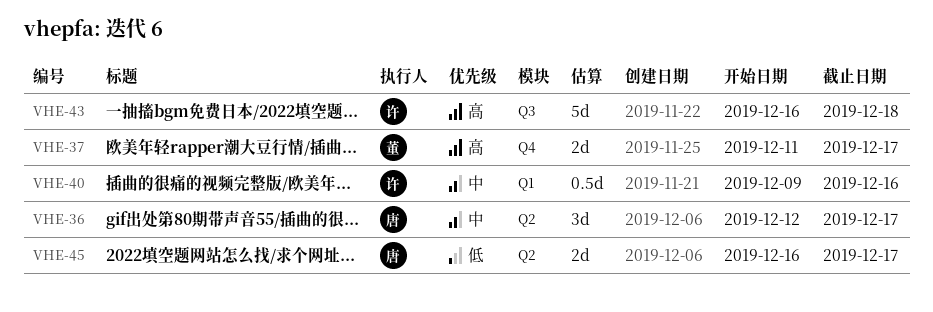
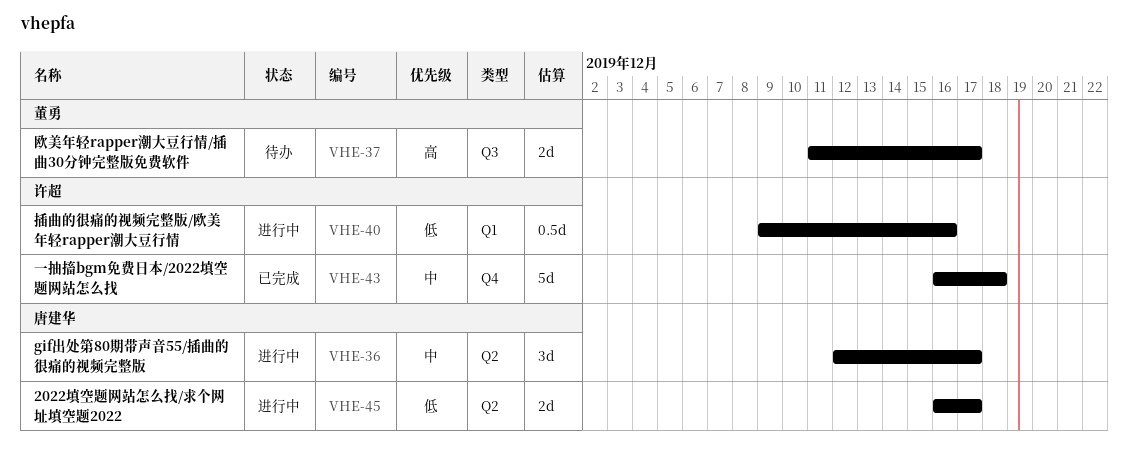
VHE-37, label: Q4 -> Q3
VHE-40, priority: 中 -> 低
VHE-43, priority: 高 -> 中
VHE-43, label: Q3 -> Q4

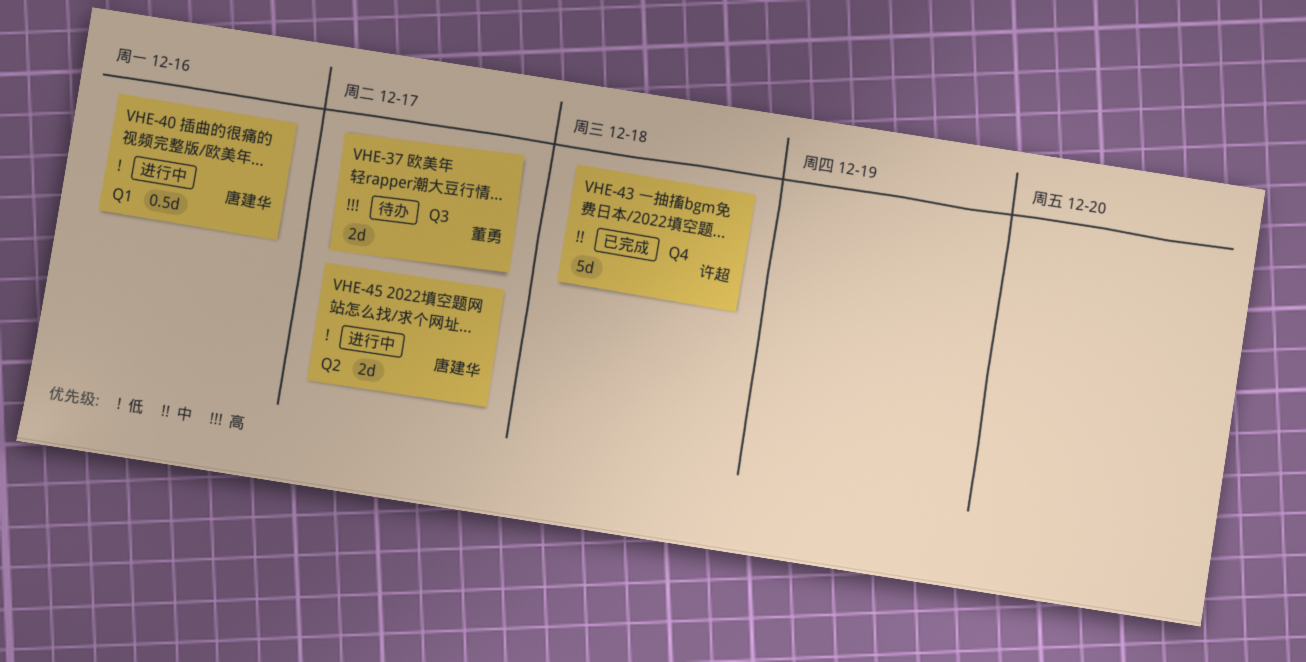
VHE-36: present -> none
VHE-40, owner: 许超 -> 唐建华

